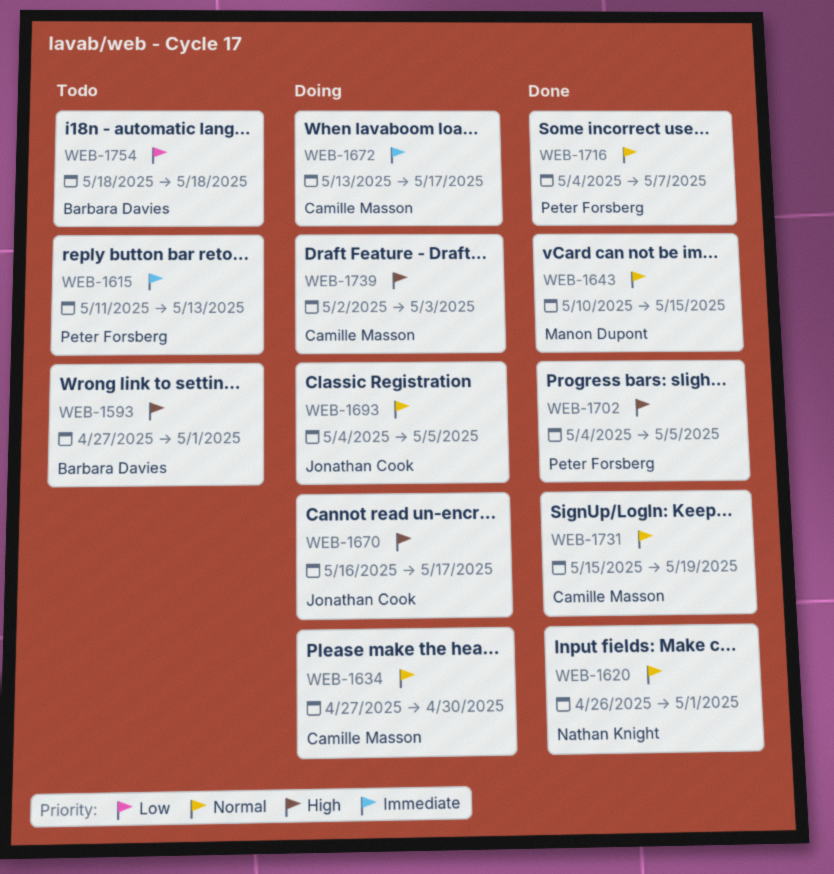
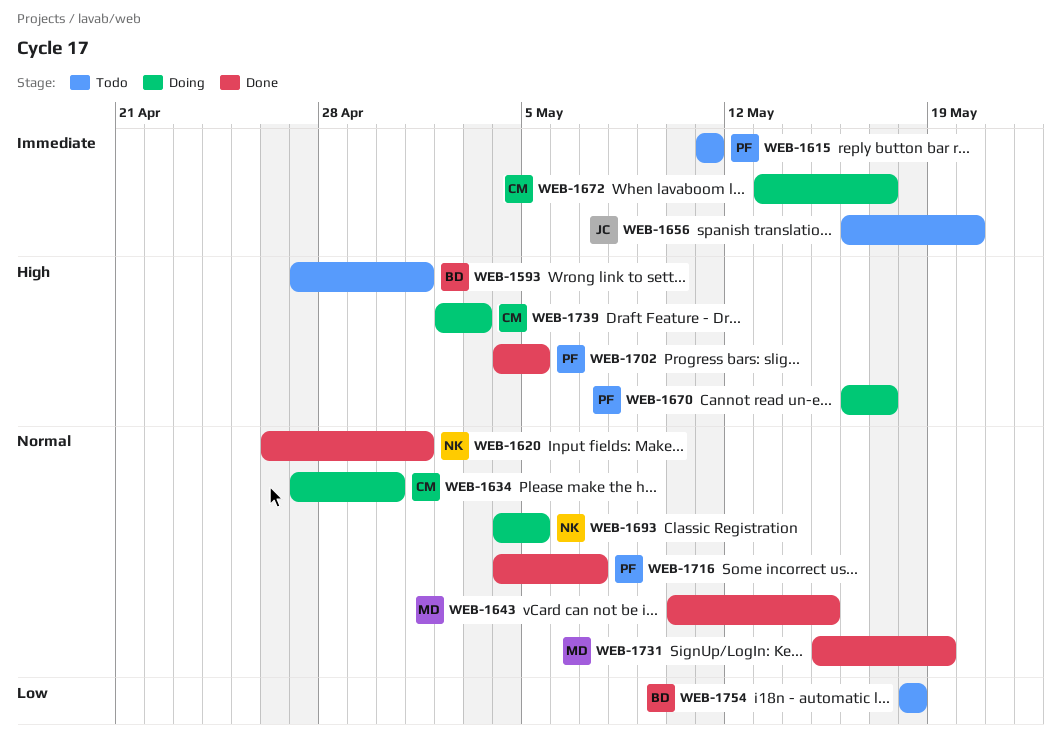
WEB-1615, due: May 13 -> May 11
WEB-1656: none -> present
WEB-1670, owner: Jonathan Cook -> Peter Forsberg
WEB-1693, owner: Jonathan Cook -> Nathan Knight
WEB-1731, owner: Camille Masson -> Manon Dupont

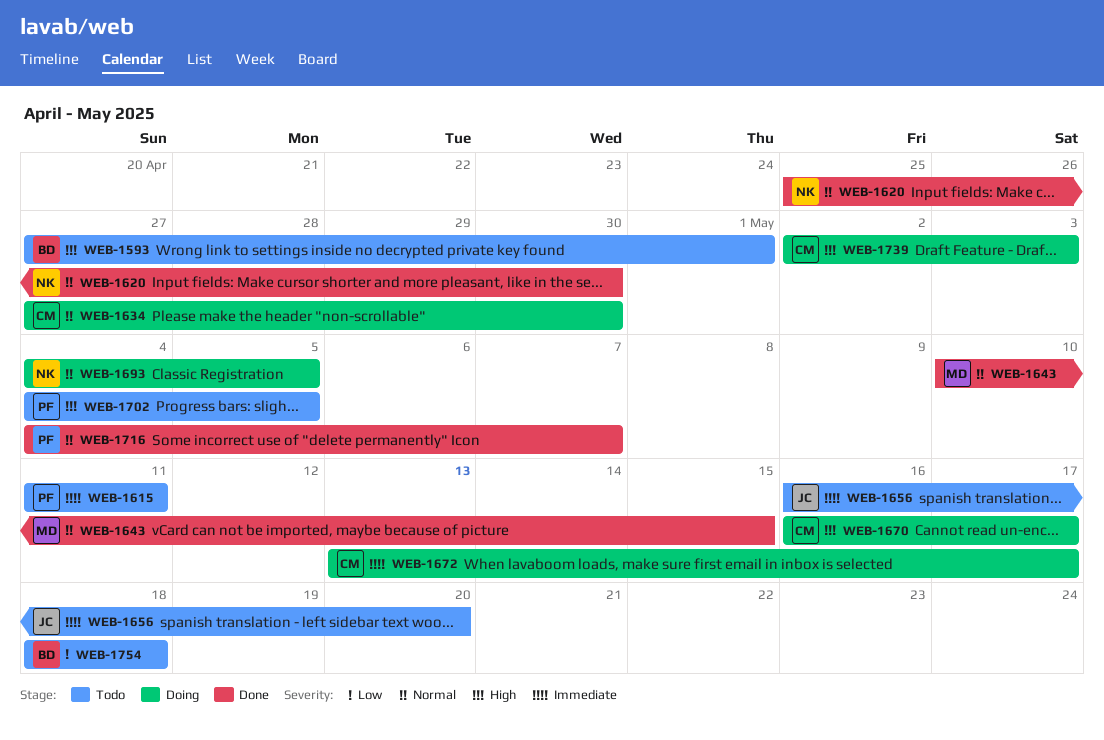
WEB-1620, start: Apr 26 -> Apr 25
WEB-1620, due: May 1 -> Apr 30
WEB-1670, owner: PF -> CM
WEB-1702, status: Done -> Todo
WEB-1731: present -> none

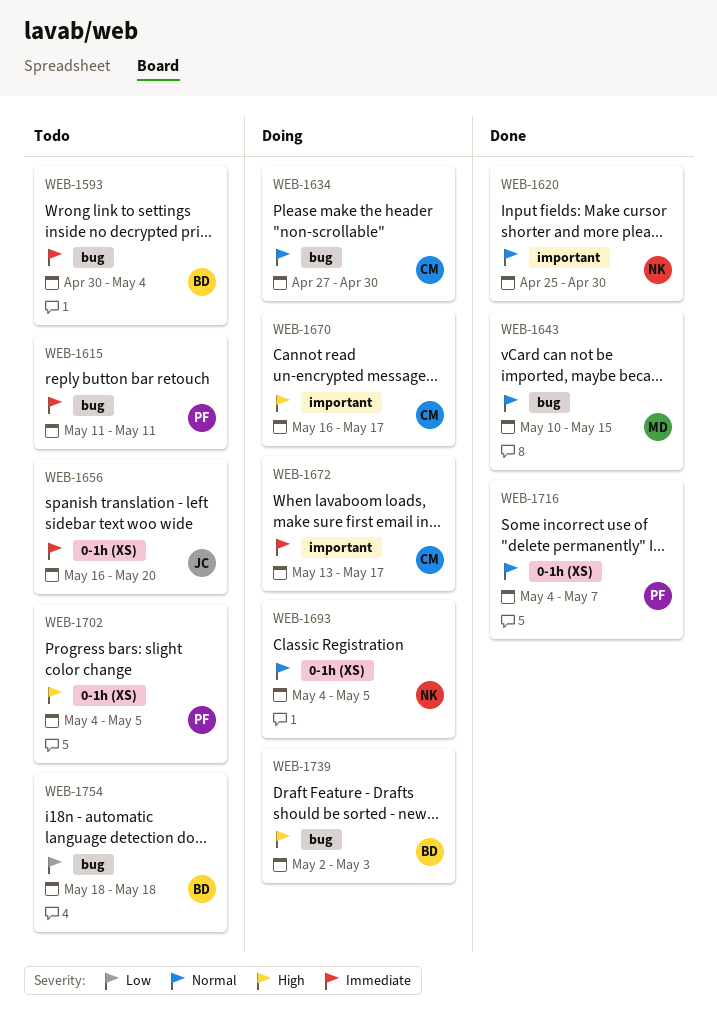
WEB-1593, priority: High -> Immediate
WEB-1593, start: Apr 27 -> Apr 30
WEB-1593, due: May 1 -> May 4
WEB-1739, owner: CM -> BD

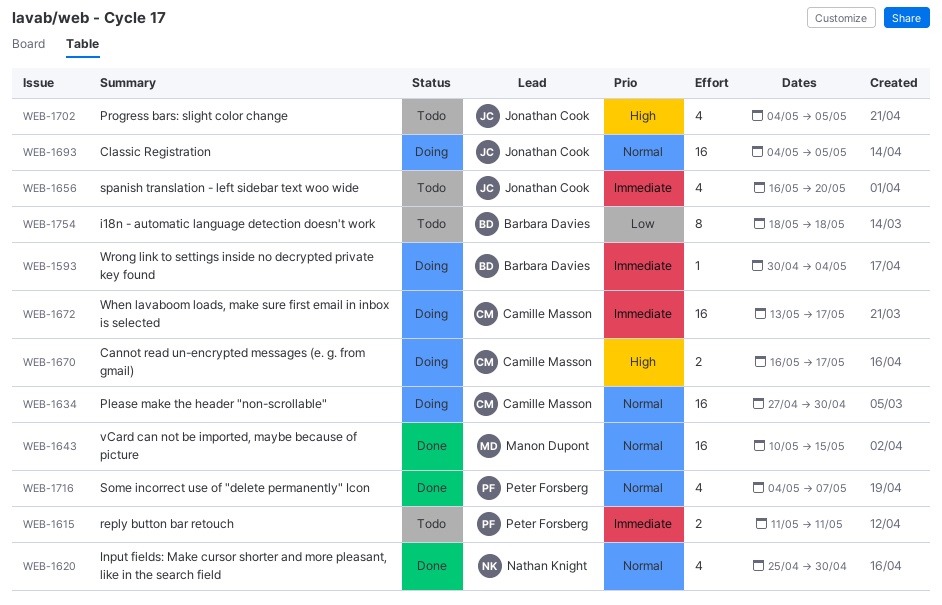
WEB-1593, status: Todo -> Doing
WEB-1693, owner: Nathan Knight -> Jonathan Cook
WEB-1702, owner: Peter Forsberg -> Jonathan Cook
WEB-1739: present -> none

